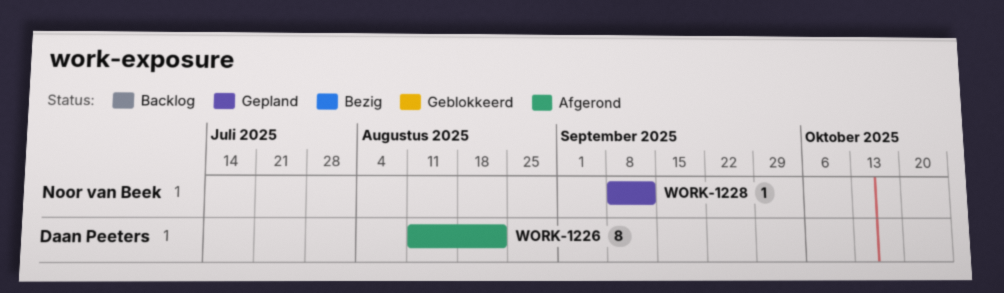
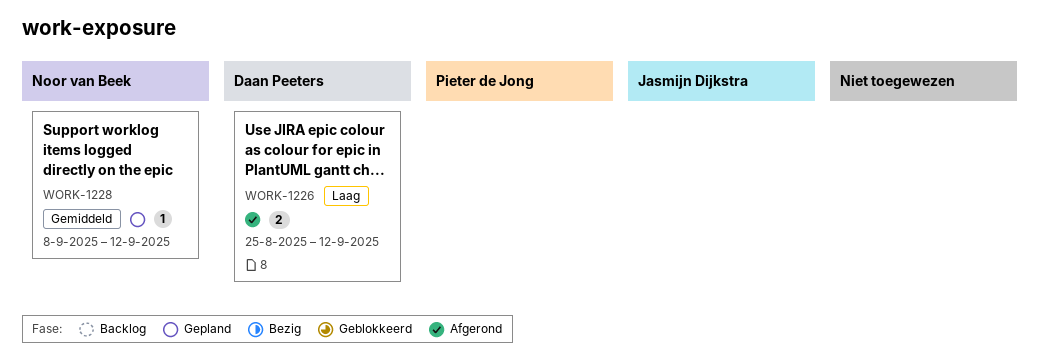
WORK-1226, estimate: 8 -> 2
WORK-1226, start: Aug 11 -> Aug 25
WORK-1226, due: Aug 22 -> Sep 12

